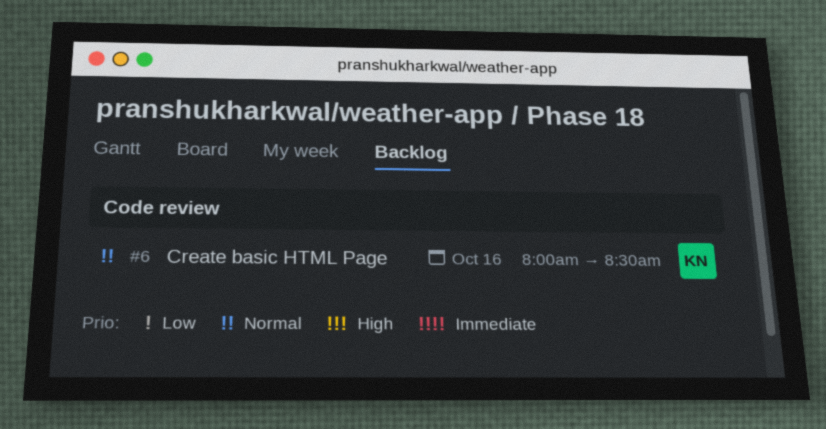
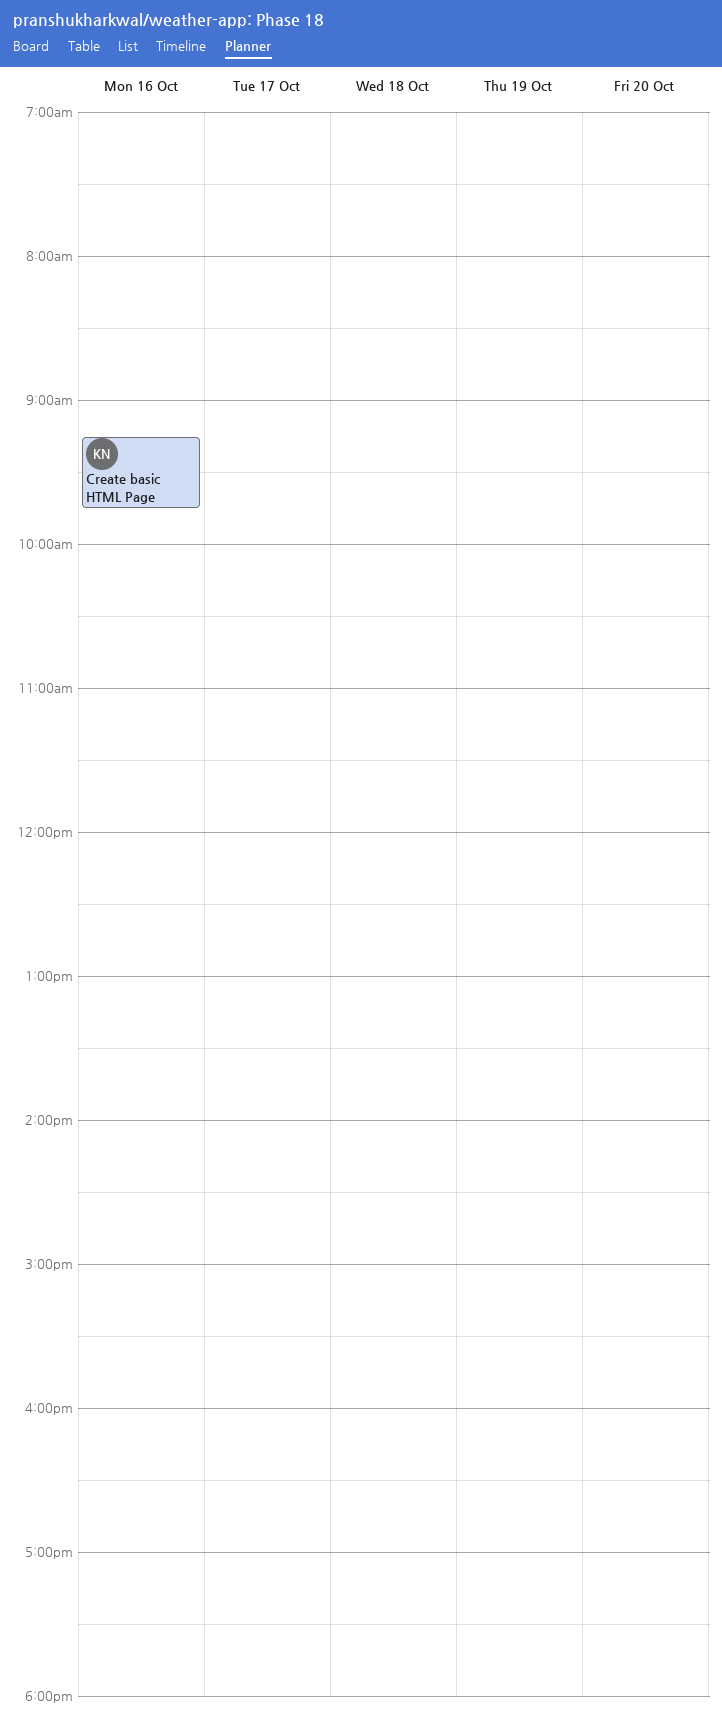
Create basic HTML Page, begins: 08:00 -> 09:15
Create basic HTML Page, ends: 08:30 -> 09:45

